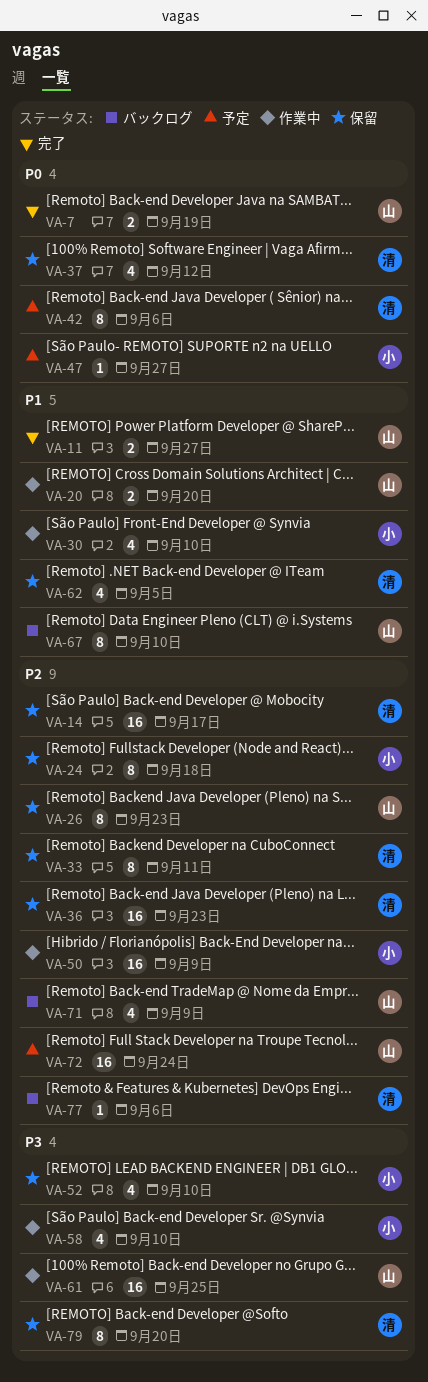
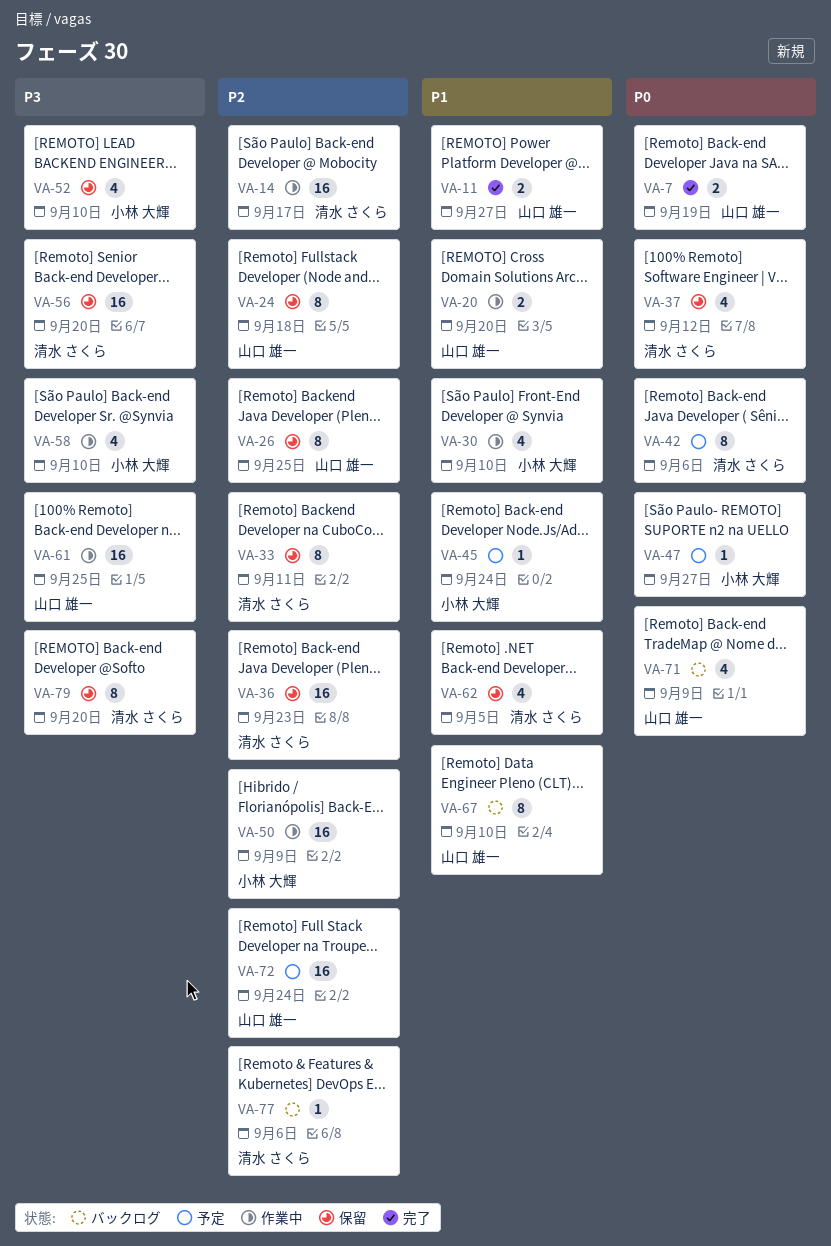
VA-14, status: 保留 -> 作業中
VA-24, owner: 小林 大輝 -> 山口 雄一
VA-26, due: Sep 23 -> Sep 25
VA-45: none -> present
VA-56: none -> present
VA-71, priority: P2 -> P0

